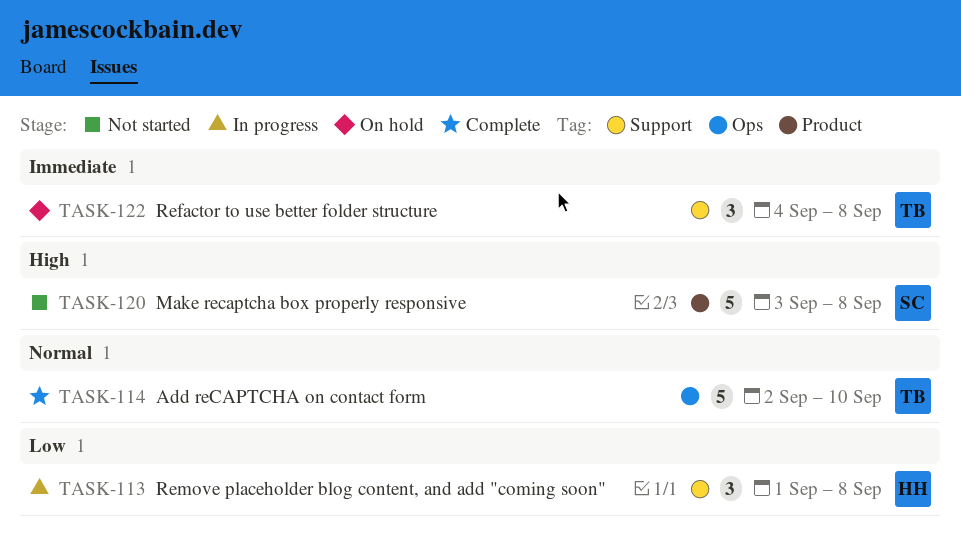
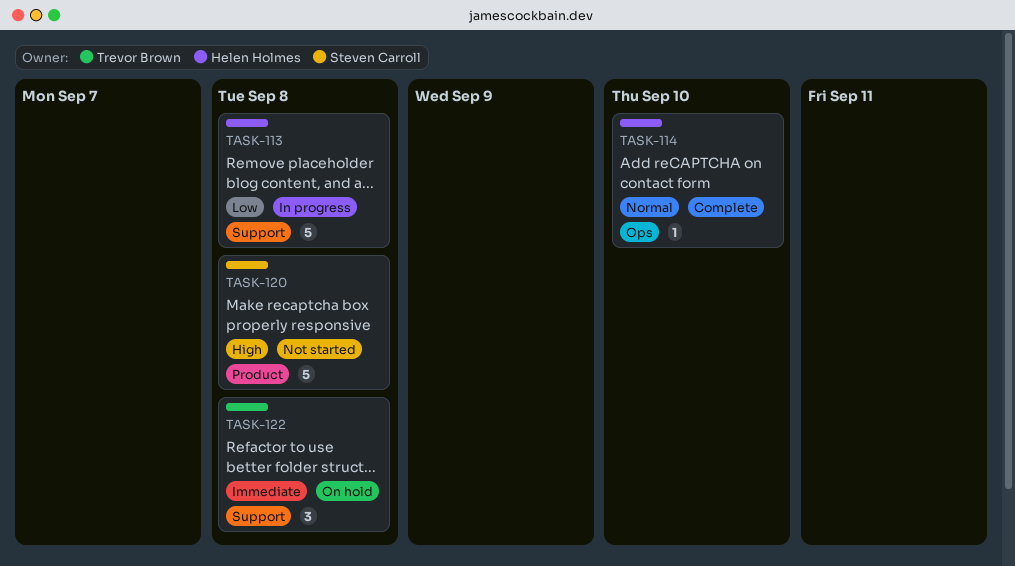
TASK-113, estimate: 3 -> 5
TASK-114, owner: Trevor Brown -> Helen Holmes
TASK-114, estimate: 5 -> 1

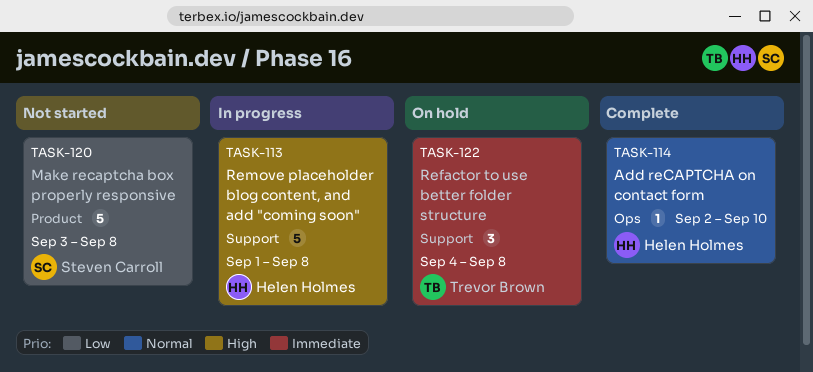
TASK-113, priority: Low -> High
TASK-120, priority: High -> Low

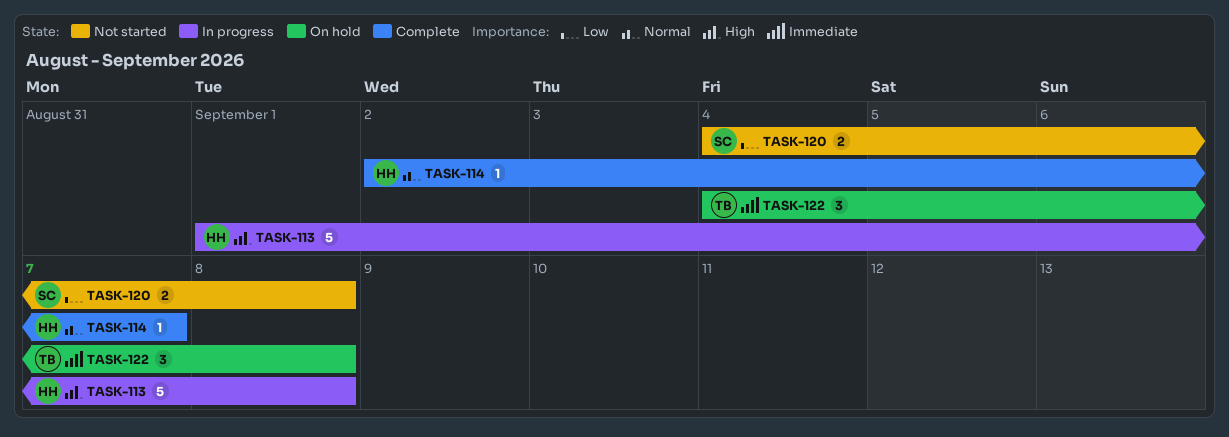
TASK-114, due: Sep 10 -> Sep 7
TASK-120, estimate: 5 -> 2
TASK-120, start: Sep 3 -> Sep 4

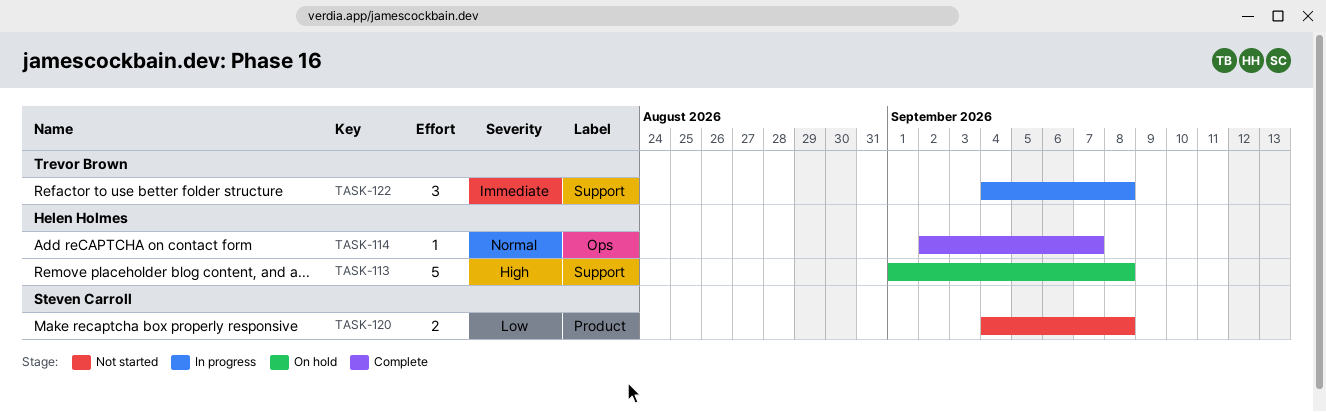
TASK-113, status: In progress -> On hold
TASK-122, status: On hold -> In progress

